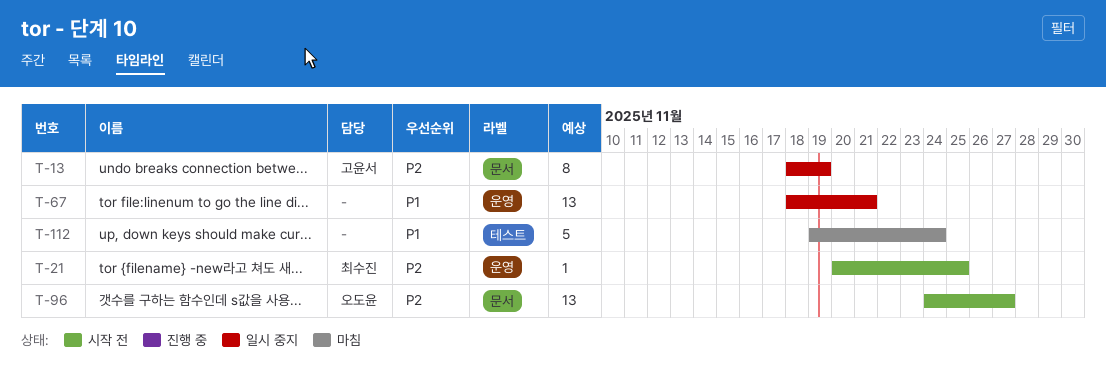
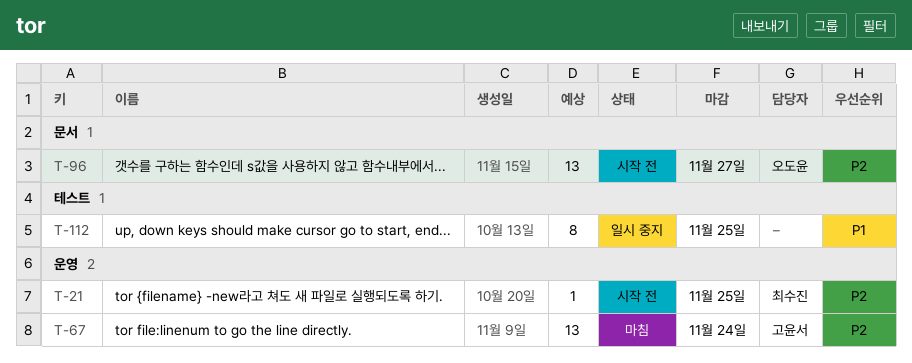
T-13: present -> none
T-67, status: 일시 중지 -> 마침
T-67, owner: none -> 고윤서
T-67, priority: P1 -> P2
T-67, due: Nov 21 -> Nov 24
T-112, status: 마침 -> 일시 중지
T-112, estimate: 5 -> 8
T-112, due: Nov 24 -> Nov 25

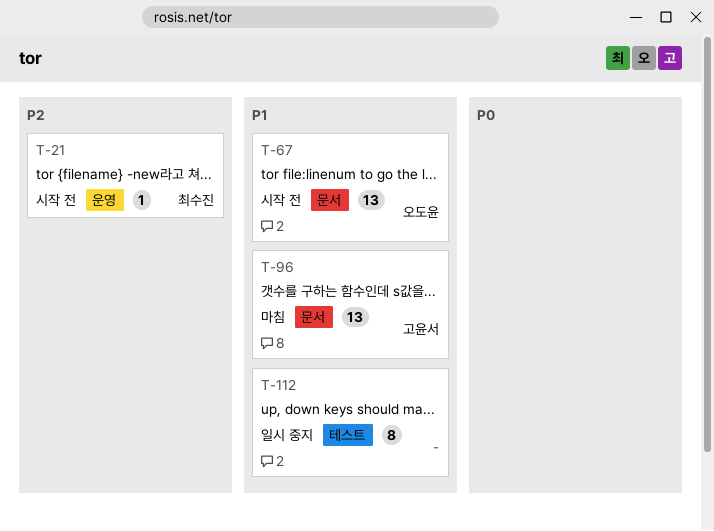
T-67, status: 마침 -> 시작 전
T-67, owner: 고윤서 -> 오도윤
T-67, priority: P2 -> P1
T-67, label: 운영 -> 문서
T-96, status: 시작 전 -> 마침
T-96, owner: 오도윤 -> 고윤서
T-96, priority: P2 -> P1

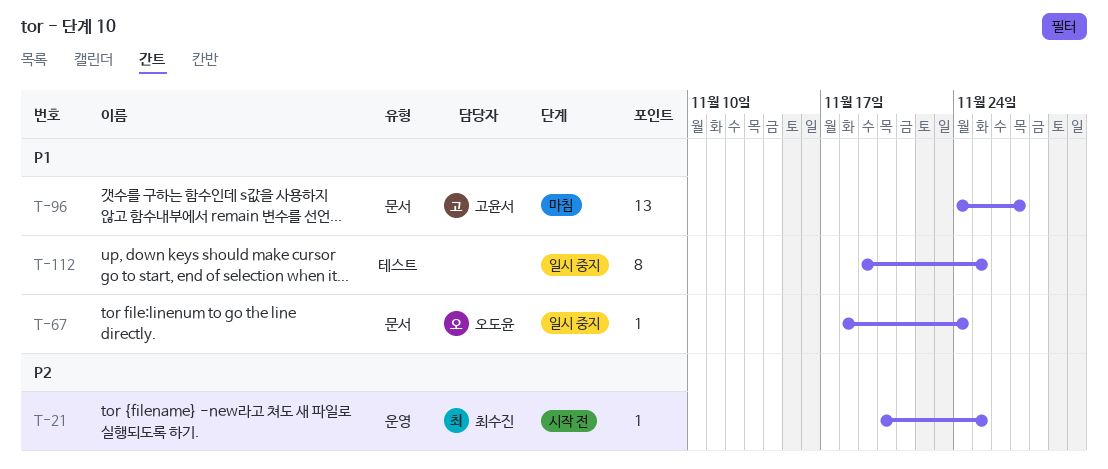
T-67, status: 시작 전 -> 일시 중지
T-67, estimate: 13 -> 1

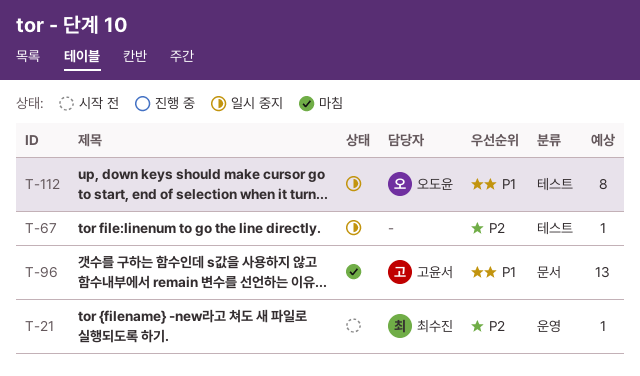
T-67, owner: 오도윤 -> none
T-67, priority: P1 -> P2
T-67, label: 문서 -> 테스트
T-112, owner: none -> 오도윤

